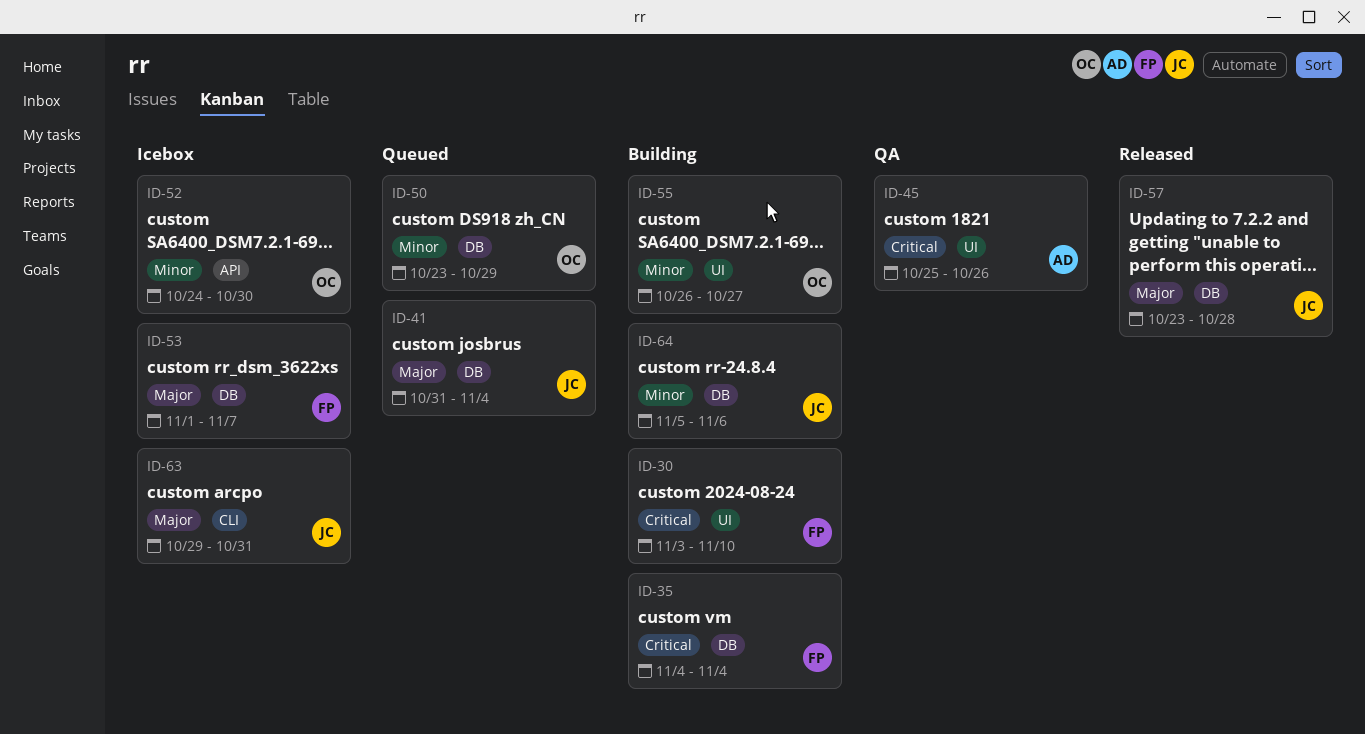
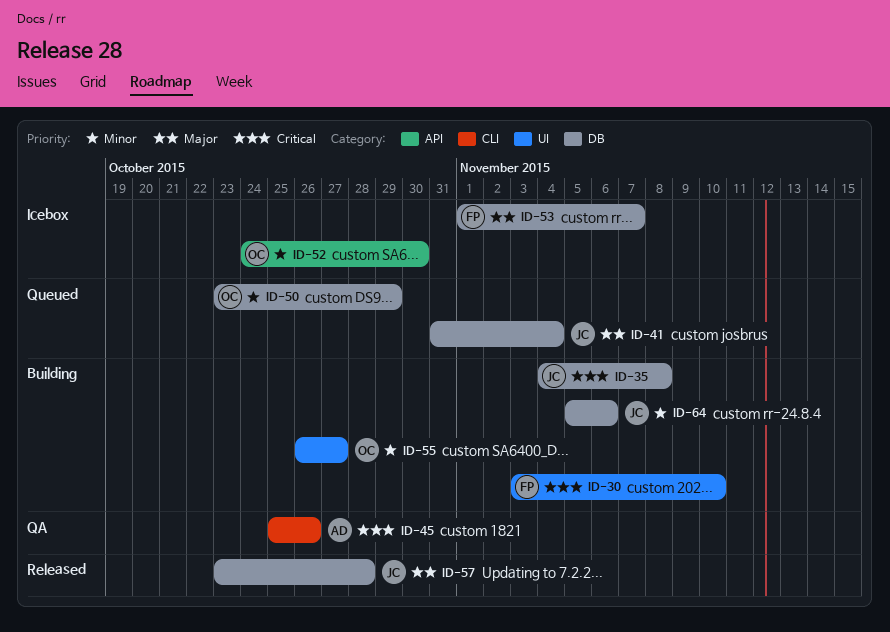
ID-35, owner: FP -> JC
ID-35, due: Nov 4 -> Nov 8
ID-45, label: UI -> CLI
ID-63: present -> none

